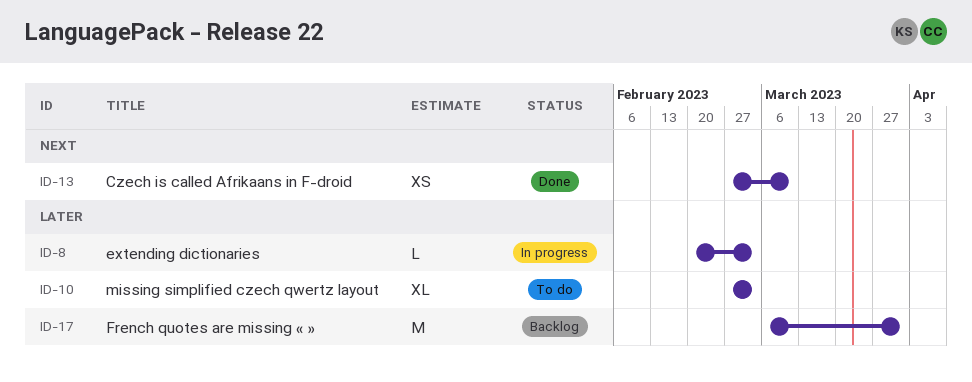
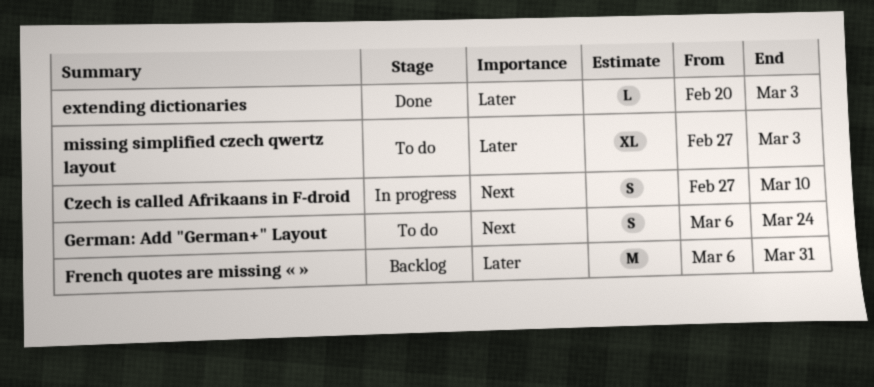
Czech is called Afrikaans in F-droid, status: Done -> In progress
Czech is called Afrikaans in F-droid, estimate: XS -> S
extending dictionaries, status: In progress -> Done
German: Add "German+" Layout: none -> present

